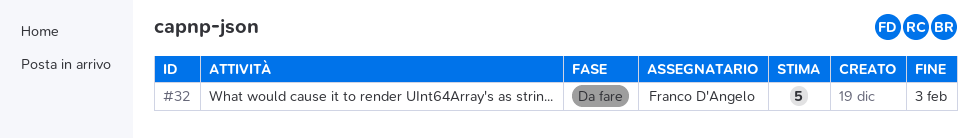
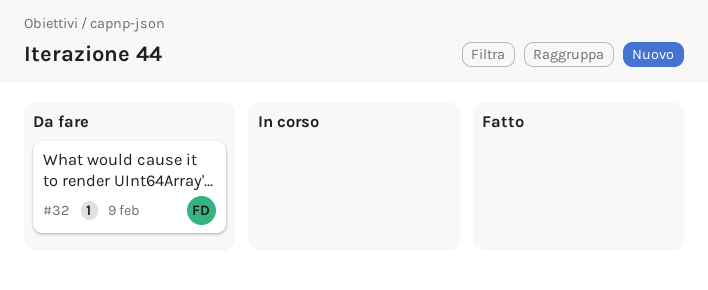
#32, estimate: 5 -> 1
#32, due: Feb 3 -> Feb 9

